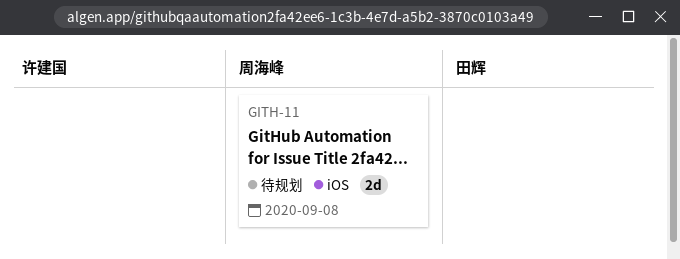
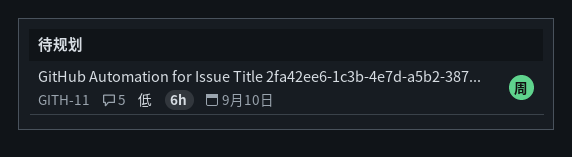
GITH-11, estimate: 2d -> 6h
GITH-11, due: Sep 8 -> Sep 10

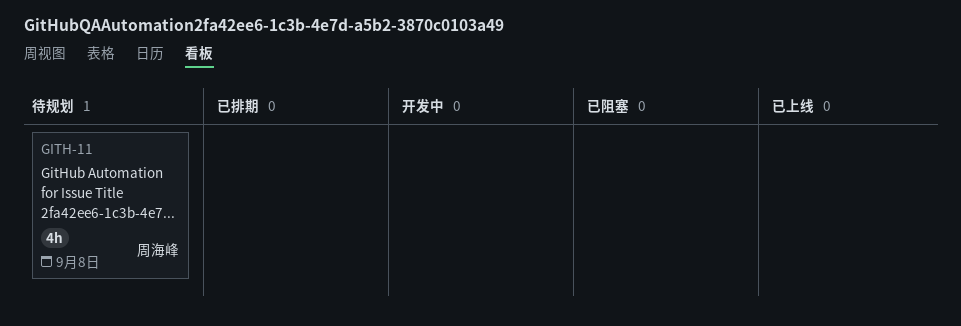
GITH-11, estimate: 6h -> 4h
GITH-11, due: Sep 10 -> Sep 8

